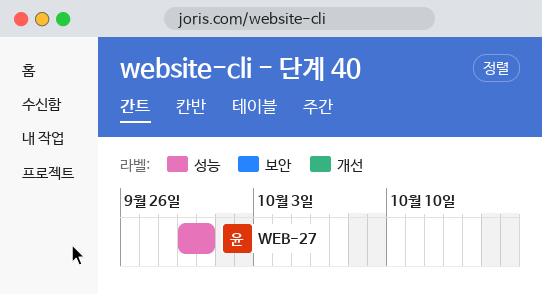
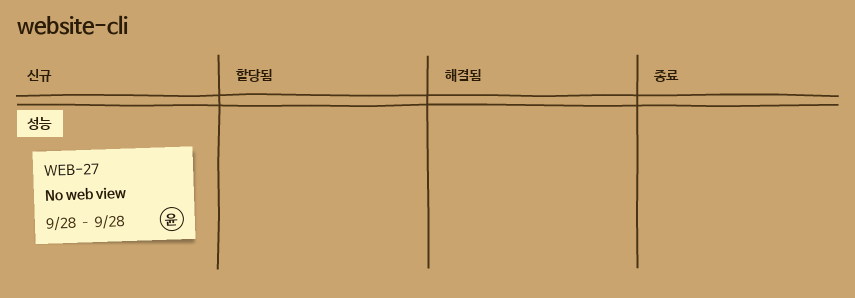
WEB-27, start: Sep 29 -> Sep 28
WEB-27, due: Sep 30 -> Sep 28

